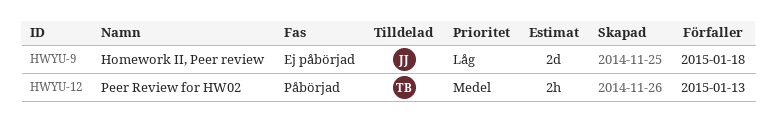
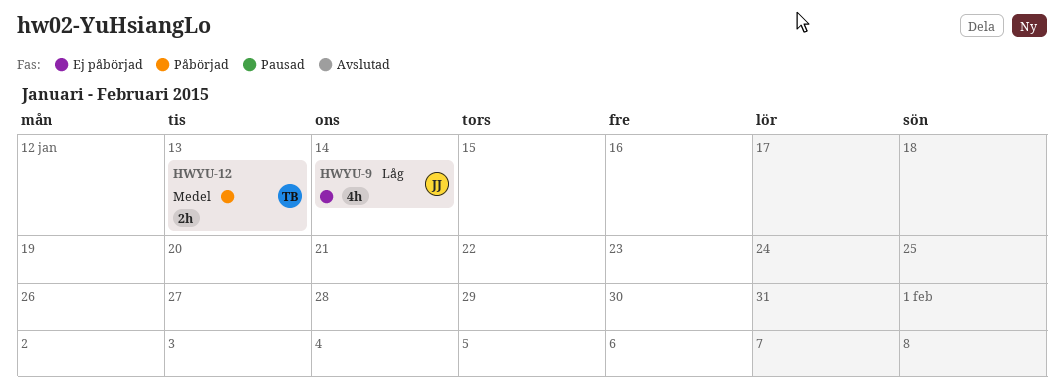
HWYU-9, estimate: 2d -> 4h
HWYU-9, due: Jan 18 -> Jan 14

